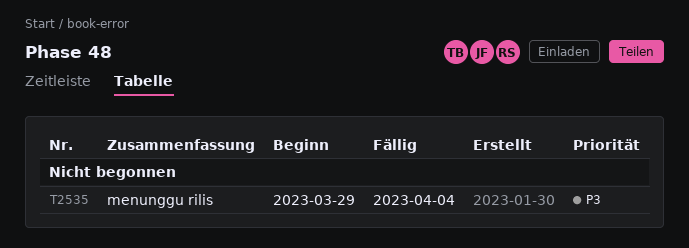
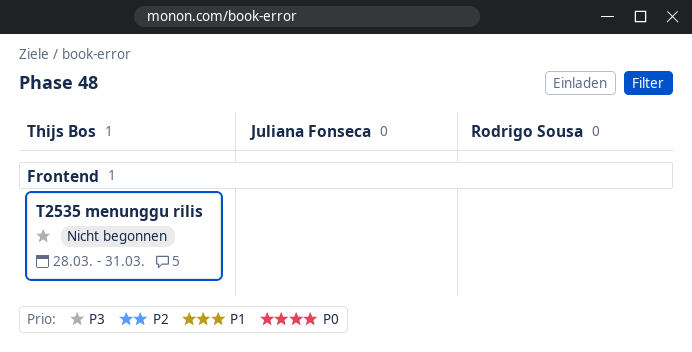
T2535, start: Mar 29 -> Mar 28
T2535, due: Apr 4 -> Mar 31

